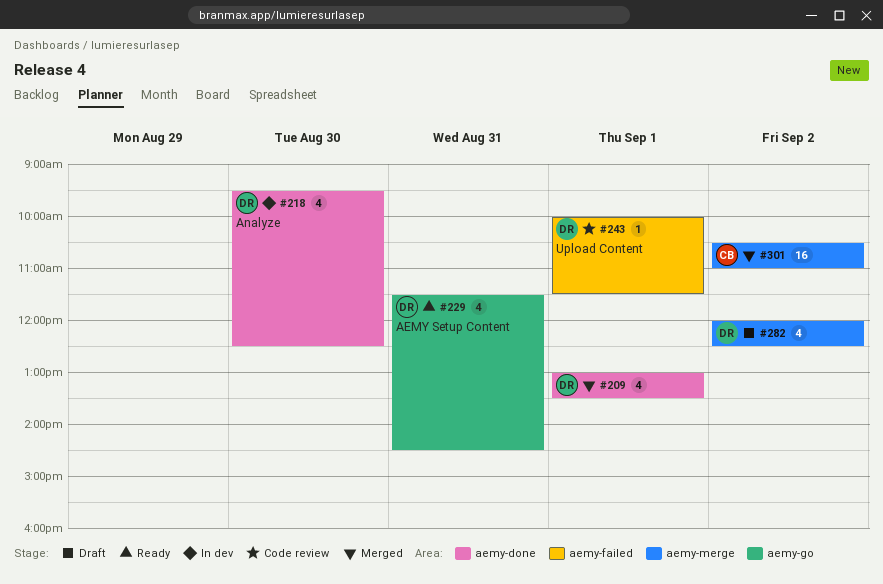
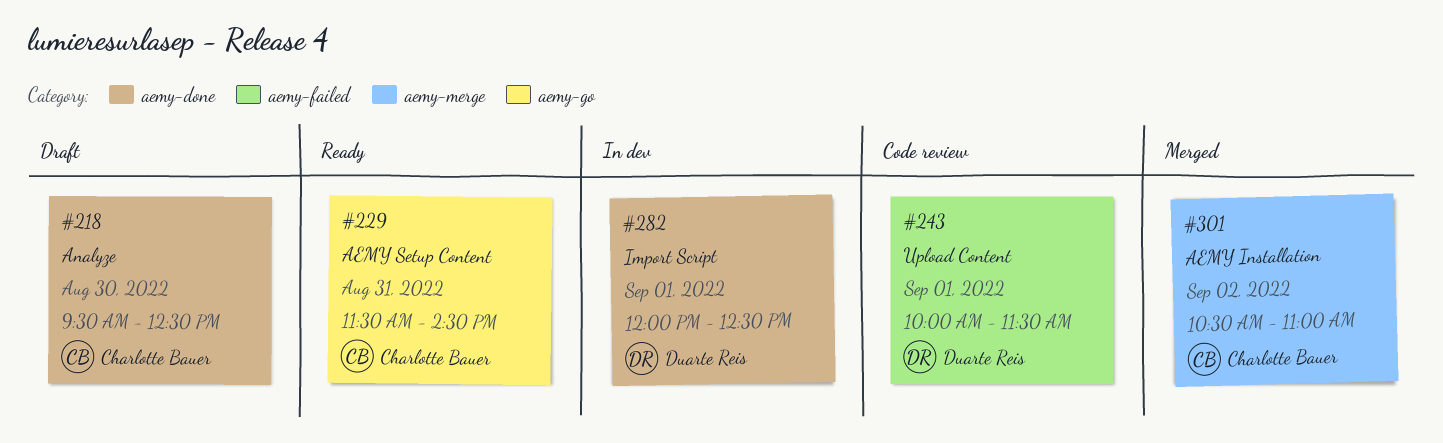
#209: present -> none
#218, status: In dev -> Draft
#218, owner: Duarte Reis -> Charlotte Bauer
#229, owner: Duarte Reis -> Charlotte Bauer
#282, status: Draft -> In dev
#282, label: aemy-merge -> aemy-done
#282, day: Sep 2 -> Sep 1

